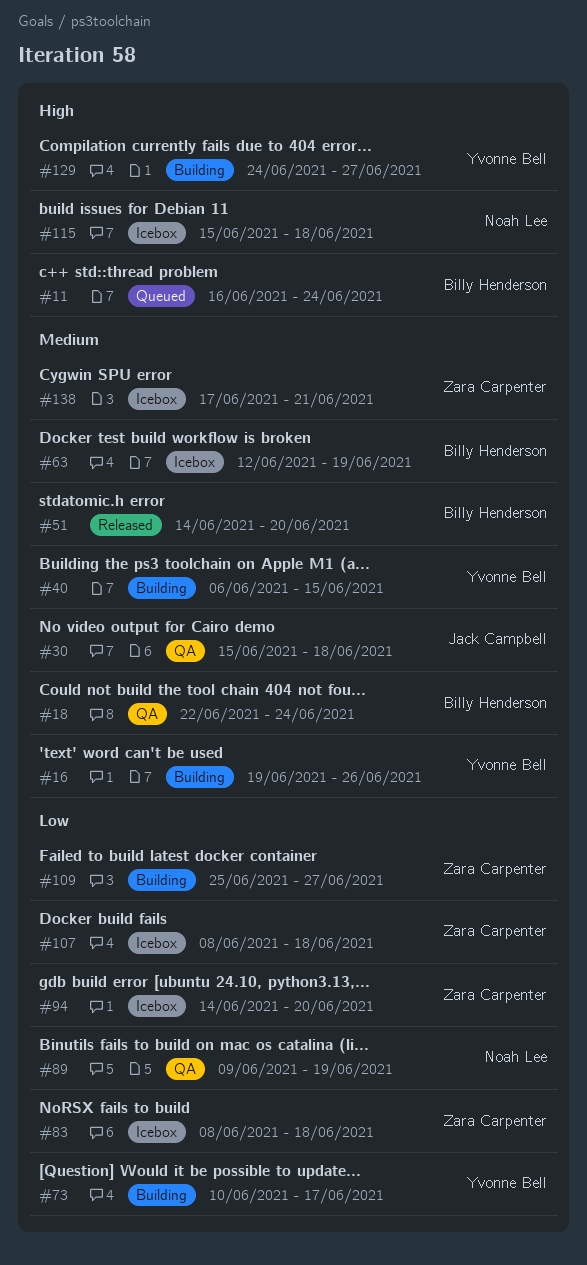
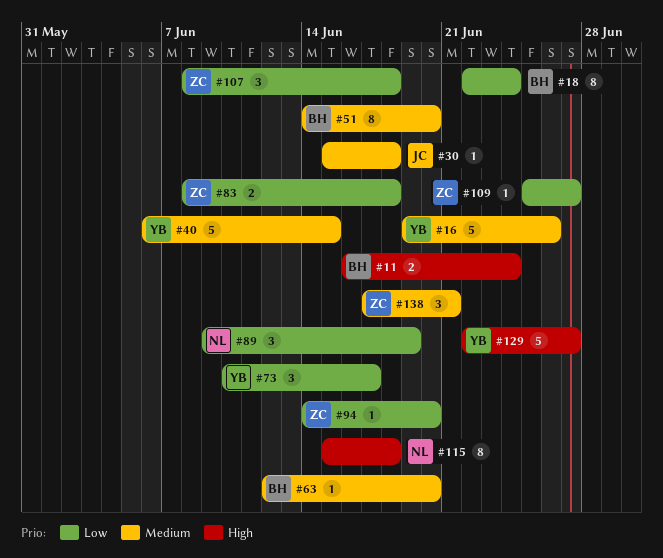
#18, priority: Medium -> Low
#63, due: Jun 19 -> Jun 20
#129, start: Jun 24 -> Jun 22

